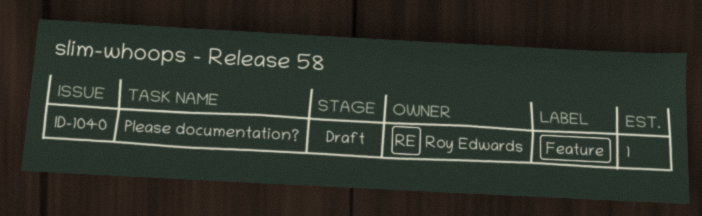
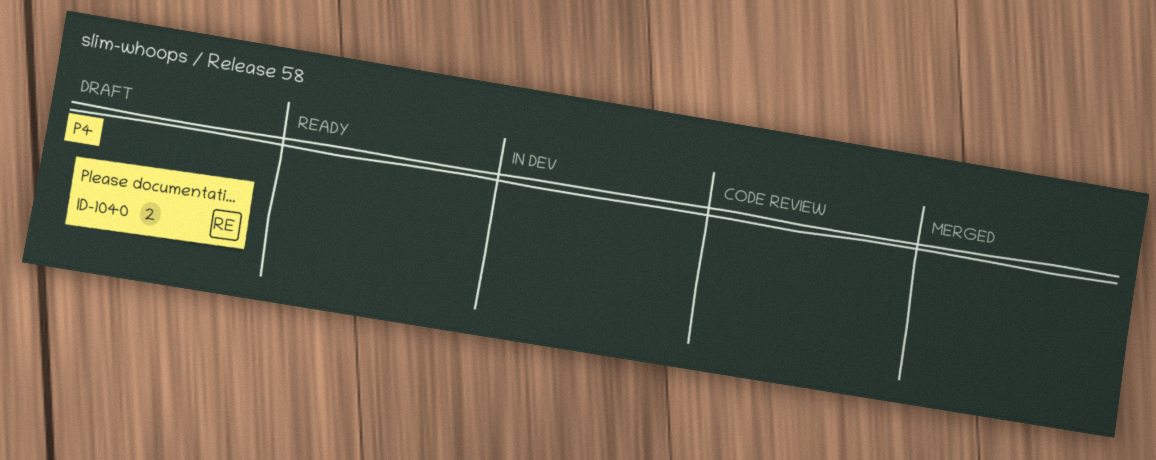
ID-1040, estimate: 1 -> 2

